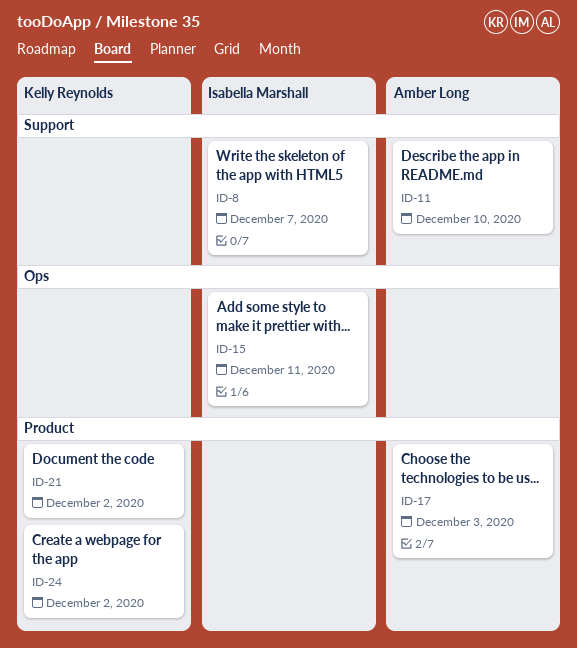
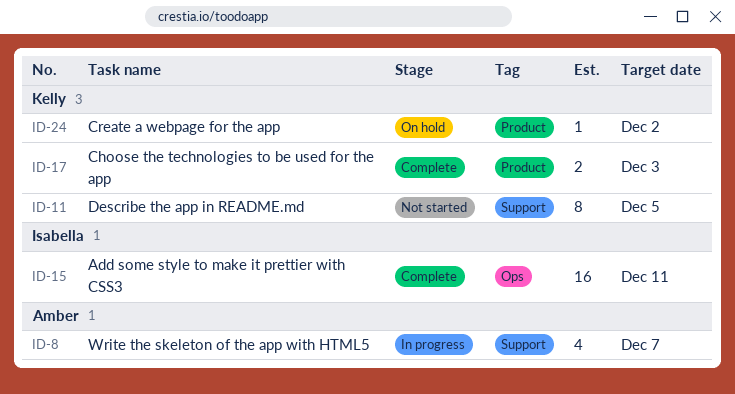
ID-8, owner: Isabella Marshall -> Amber Long
ID-11, owner: Amber Long -> Kelly Reynolds
ID-11, due: Dec 10 -> Dec 5
ID-17, owner: Amber Long -> Kelly Reynolds
ID-21: present -> none

